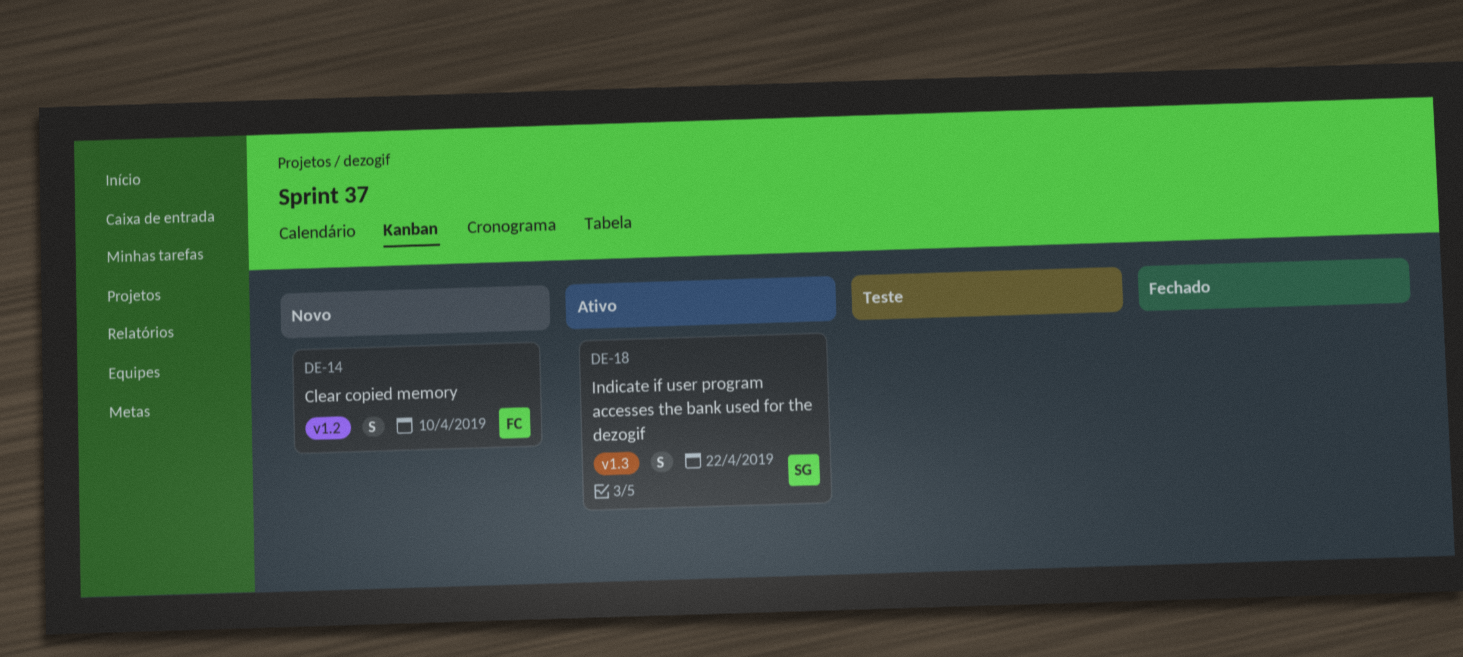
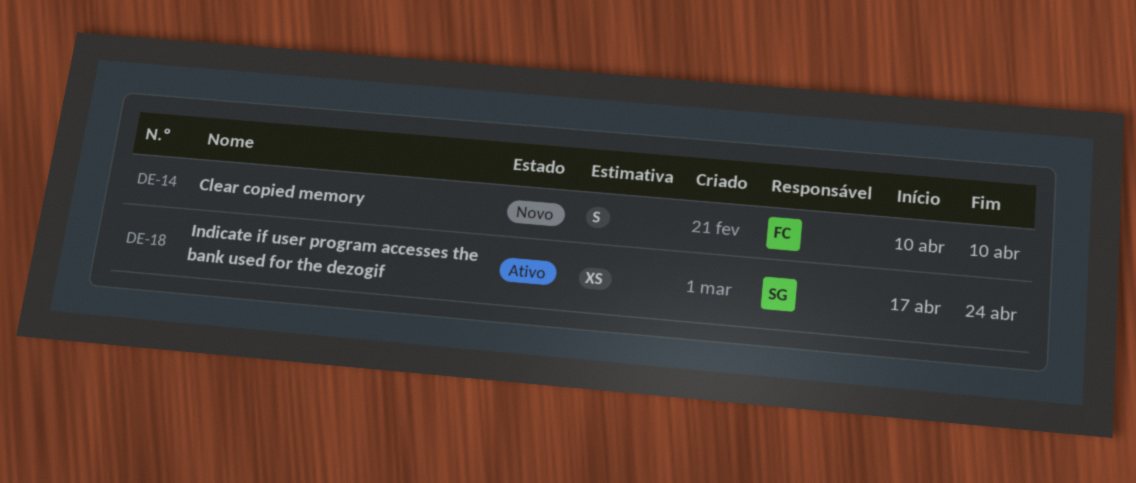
DE-18, estimate: S -> XS
DE-18, due: Apr 22 -> Apr 24

